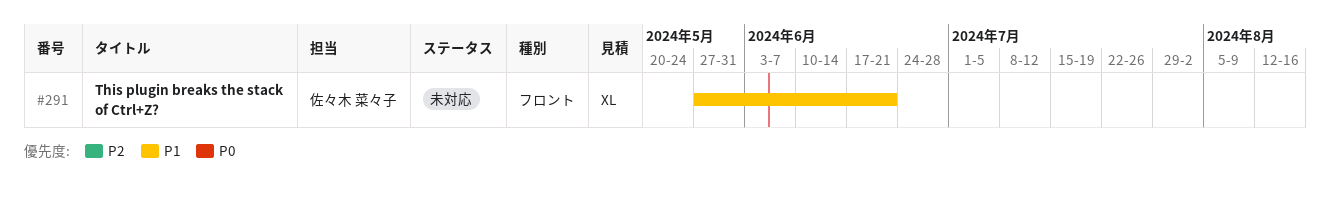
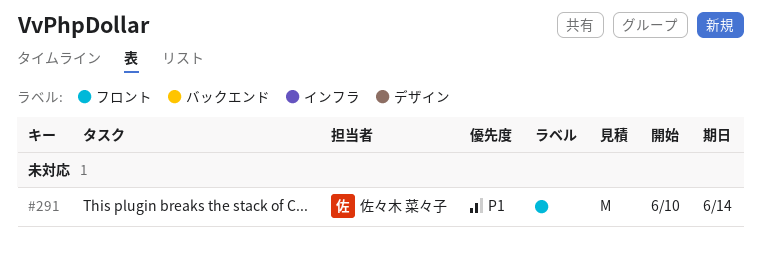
#291, estimate: XL -> M
#291, start: May 27 -> Jun 10
#291, due: Jun 21 -> Jun 14

